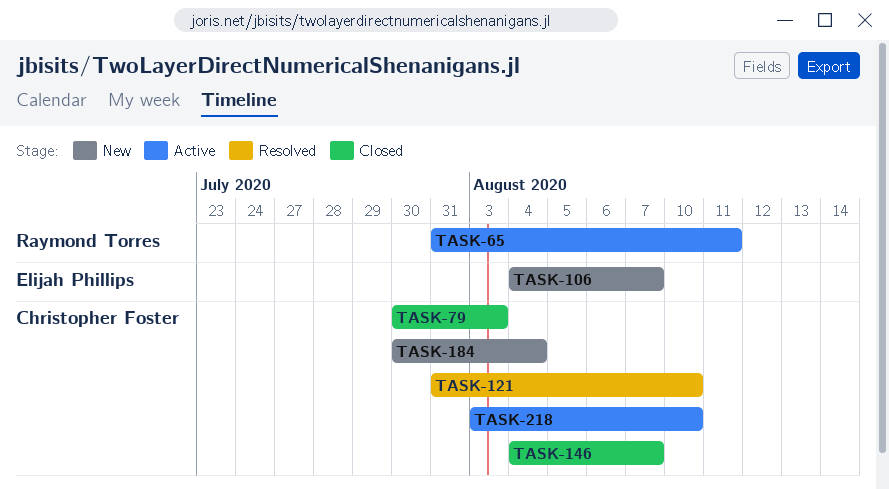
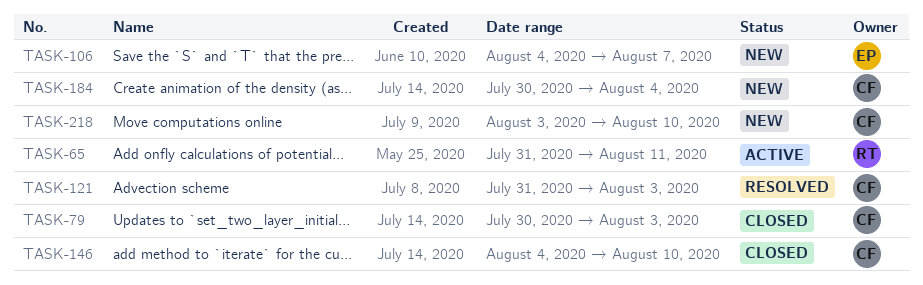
TASK-121, due: Aug 10 -> Aug 3
TASK-146, due: Aug 7 -> Aug 10
TASK-218, status: Active -> New

